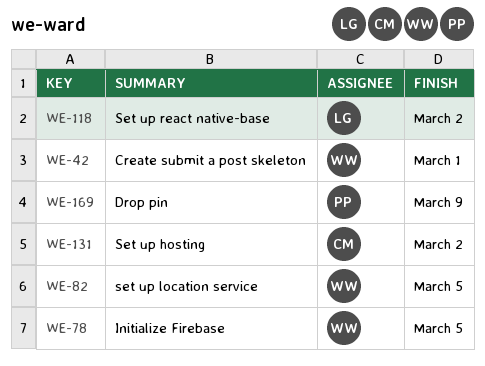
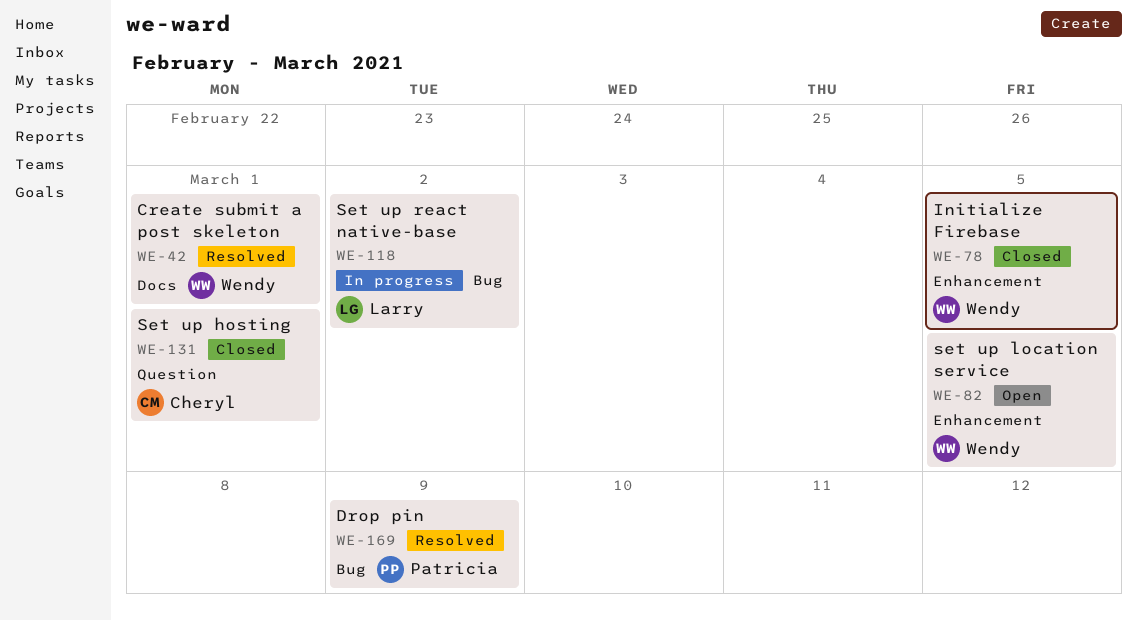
WE-131, due: Mar 2 -> Mar 1

